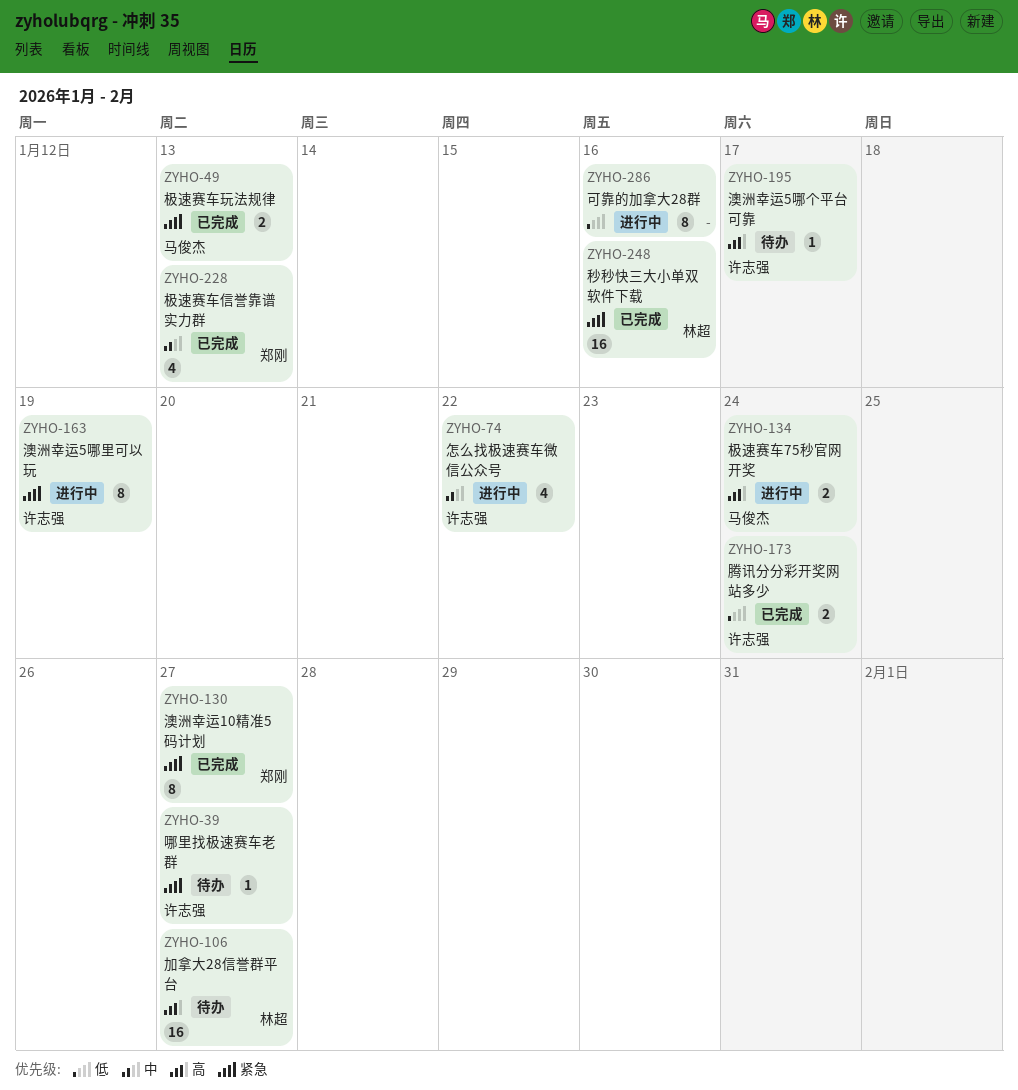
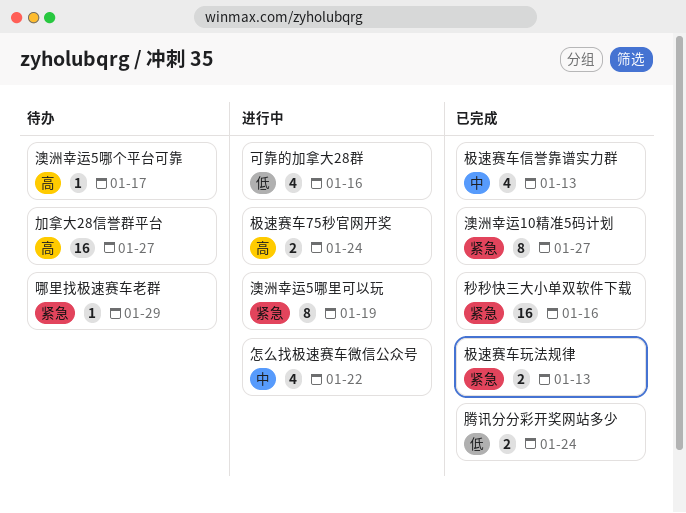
可靠的加拿大28群, estimate: 8 -> 4
哪里找极速赛车老群, due: Jan 27 -> Jan 29

